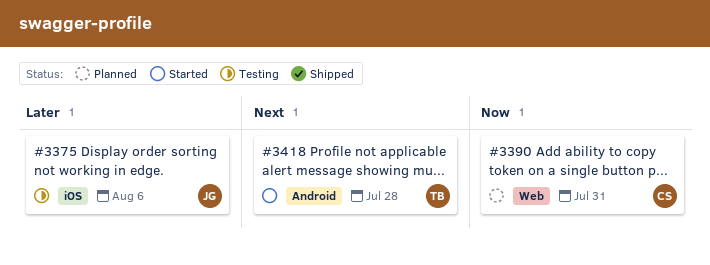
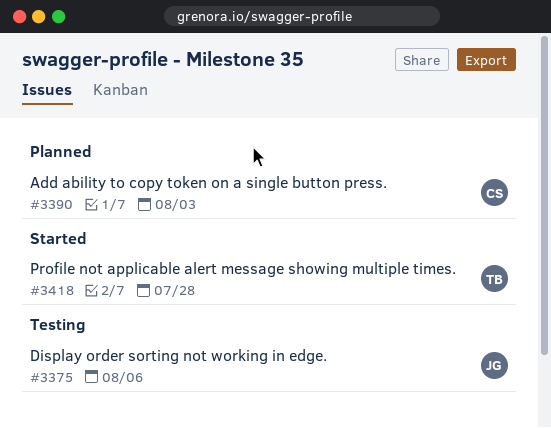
#3390, due: Jul 31 -> Aug 3

